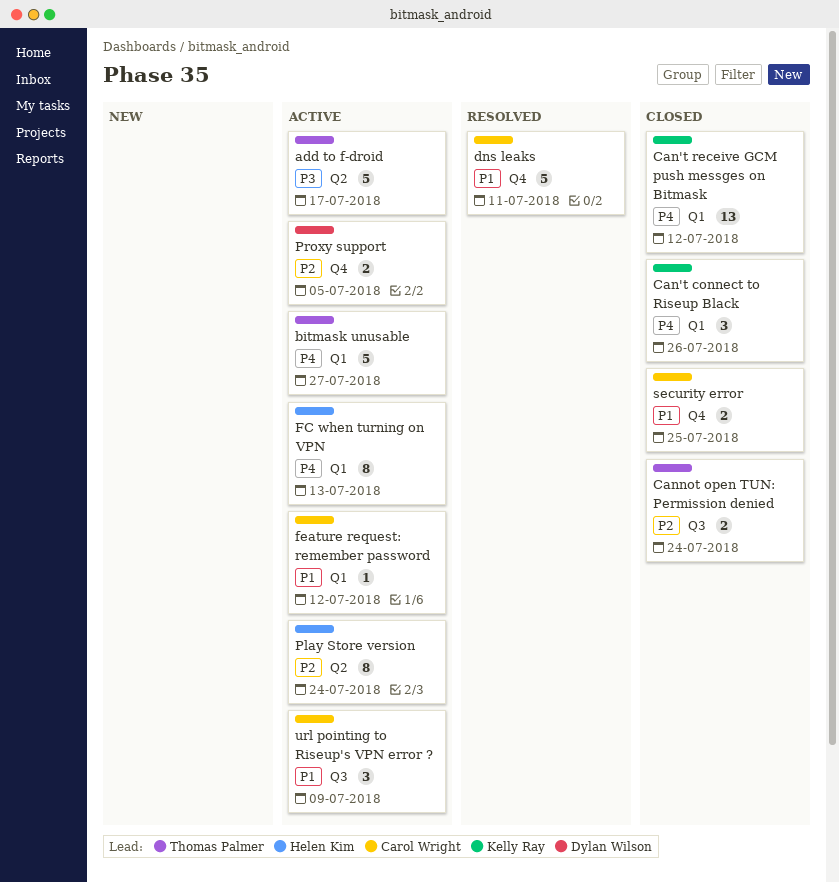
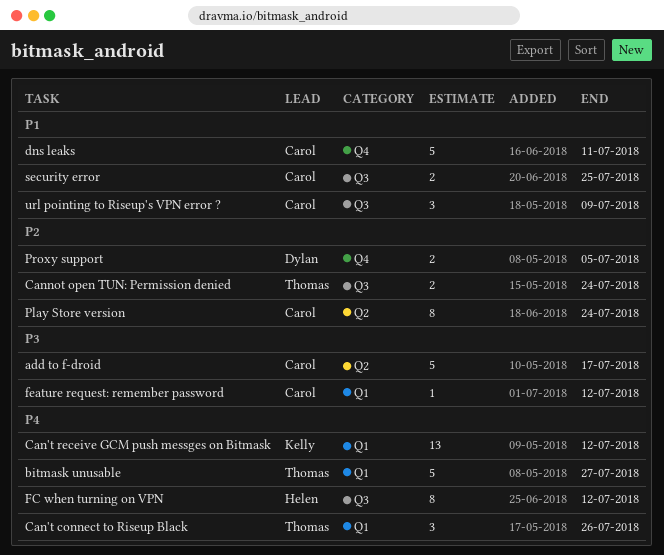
add to f-droid, owner: Thomas Palmer -> Carol Wright
Can't connect to Riseup Black, owner: Kelly Ray -> Thomas Palmer
FC when turning on VPN, label: Q1 -> Q3
FC when turning on VPN, due: Jul 13 -> Jul 12
feature request: remember password, priority: P1 -> P3
Play Store version, owner: Helen Kim -> Carol Wright
security error, label: Q4 -> Q3

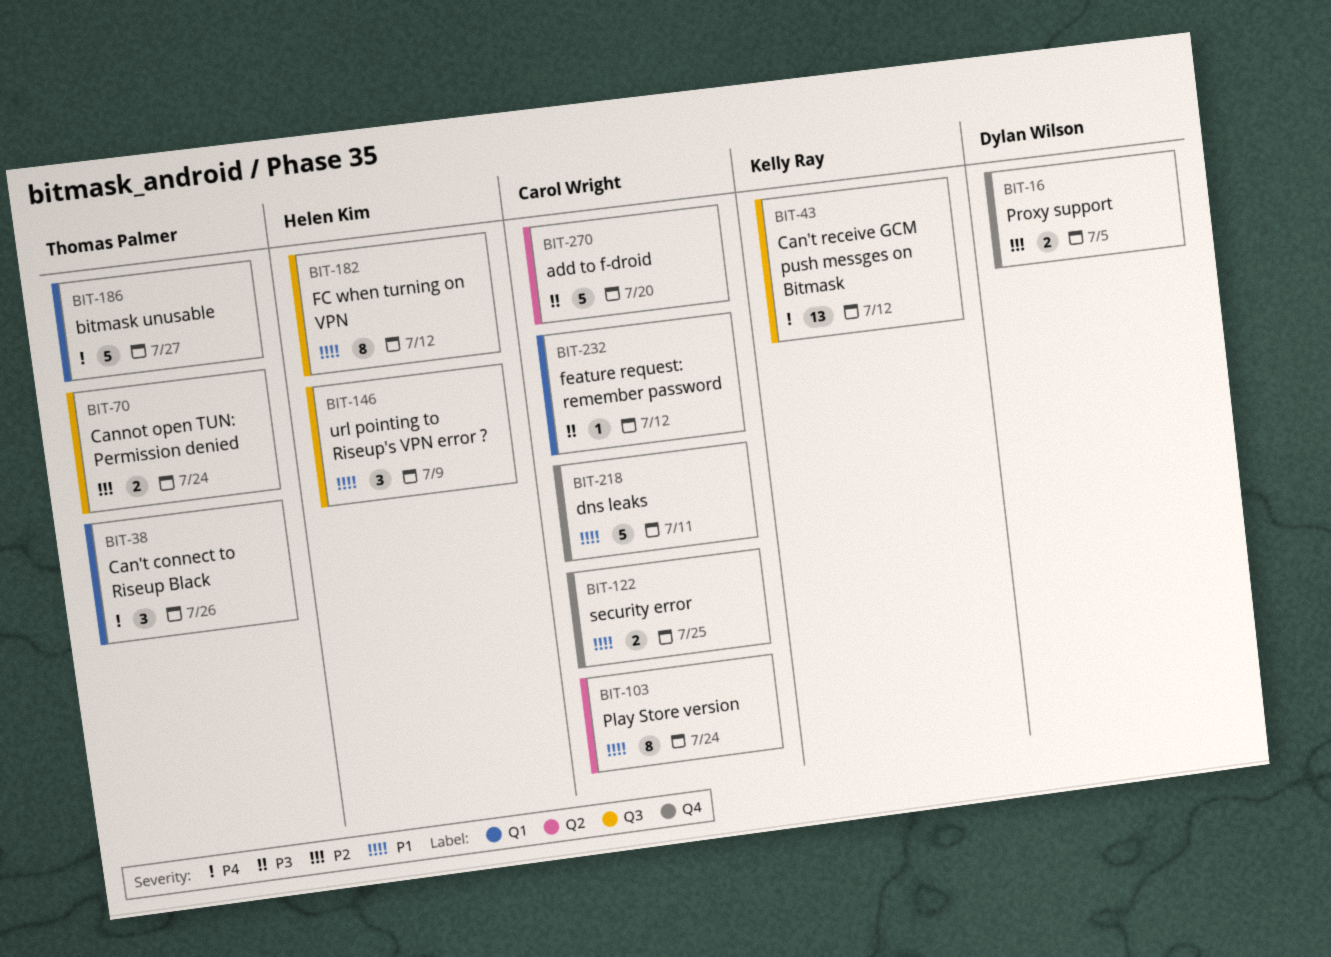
add to f-droid, due: Jul 17 -> Jul 20
Can't receive GCM push messges on Bitmask, label: Q1 -> Q3
FC when turning on VPN, priority: P4 -> P1
Play Store version, priority: P2 -> P1
security error, label: Q3 -> Q4
url pointing to Riseup's VPN error ?, owner: Carol Wright -> Helen Kim

